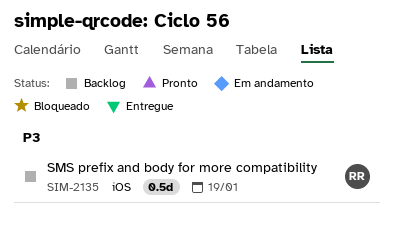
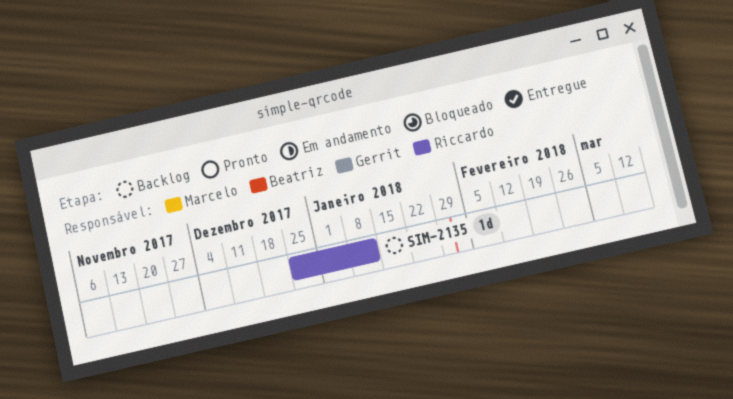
SIM-2135, estimate: 0.5d -> 1d
SIM-2135, due: Jan 19 -> Jan 12

